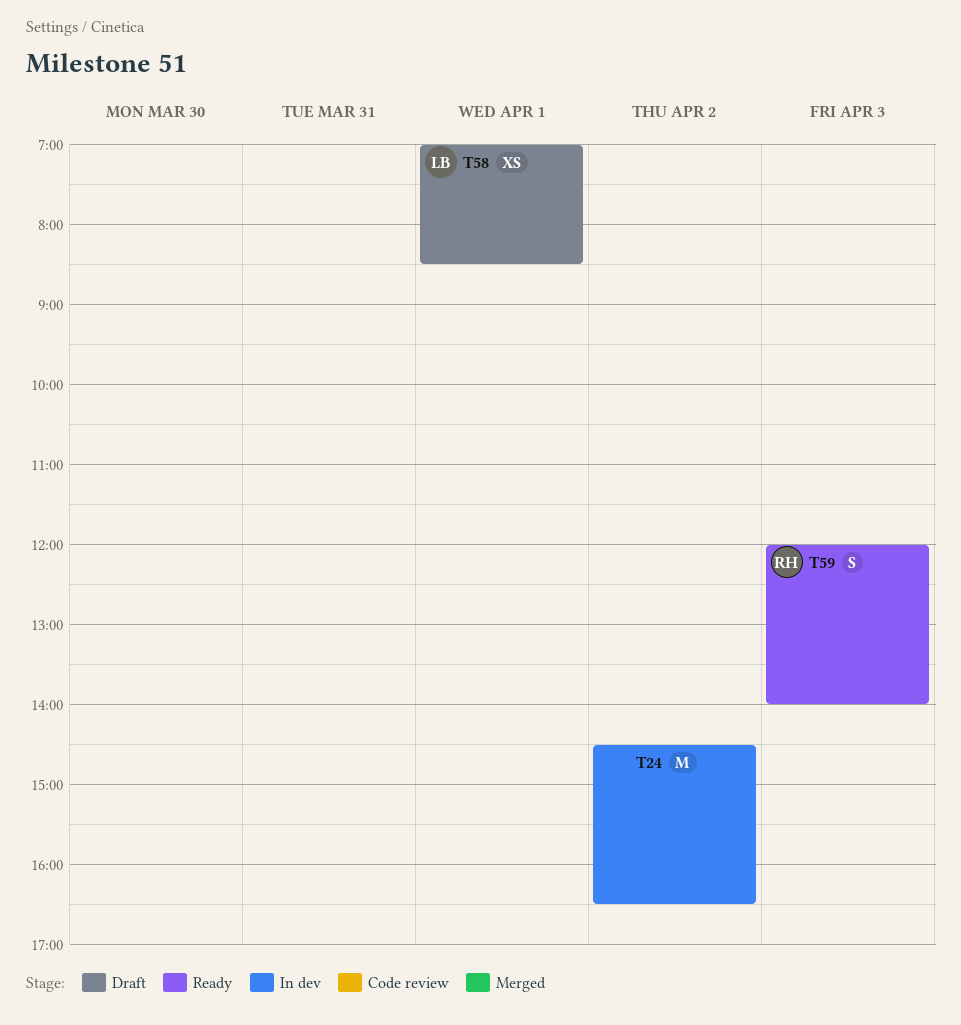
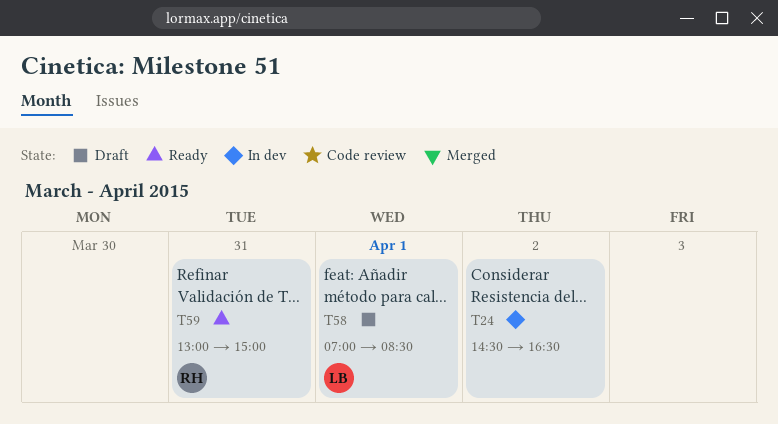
T59, day: Apr 3 -> Mar 31
T59, begins: 12:00 -> 13:00
T59, ends: 14:00 -> 15:00

